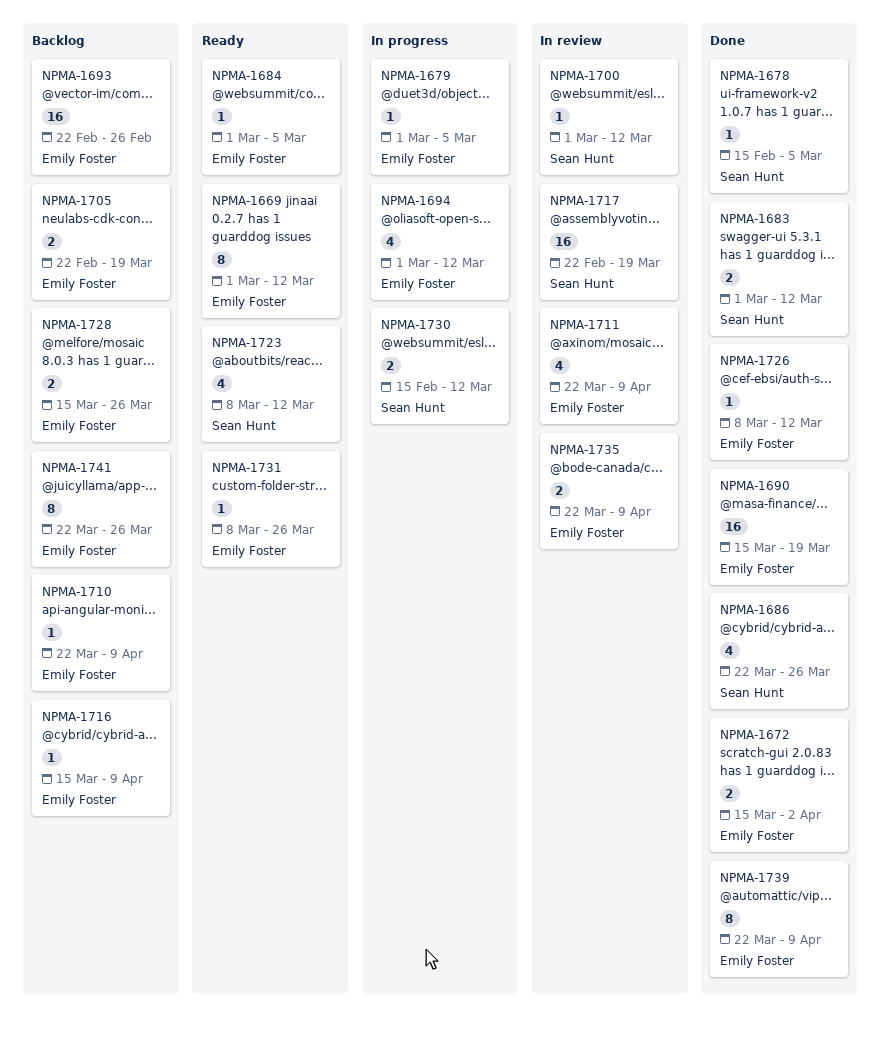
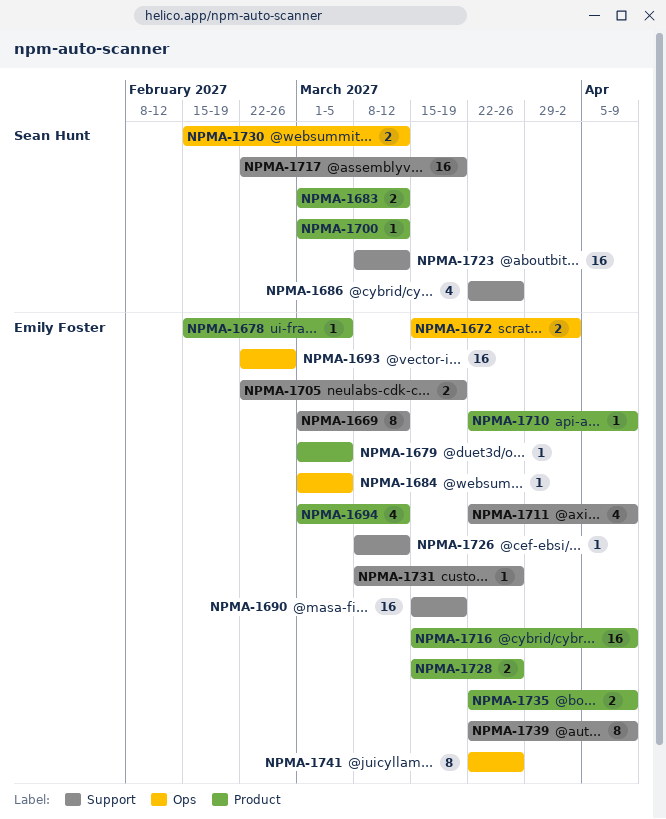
NPMA-1678, owner: Sean Hunt -> Emily Foster
NPMA-1716, estimate: 1 -> 16
NPMA-1723, estimate: 4 -> 16

